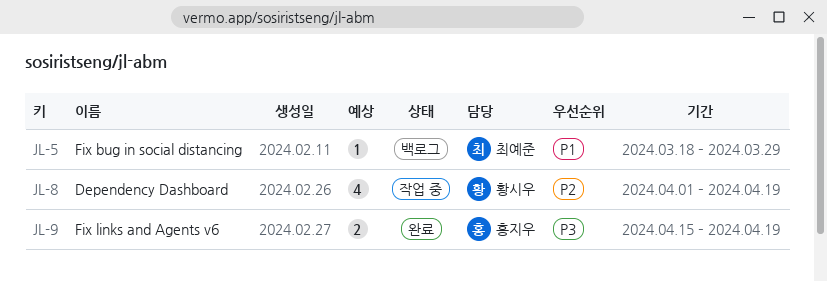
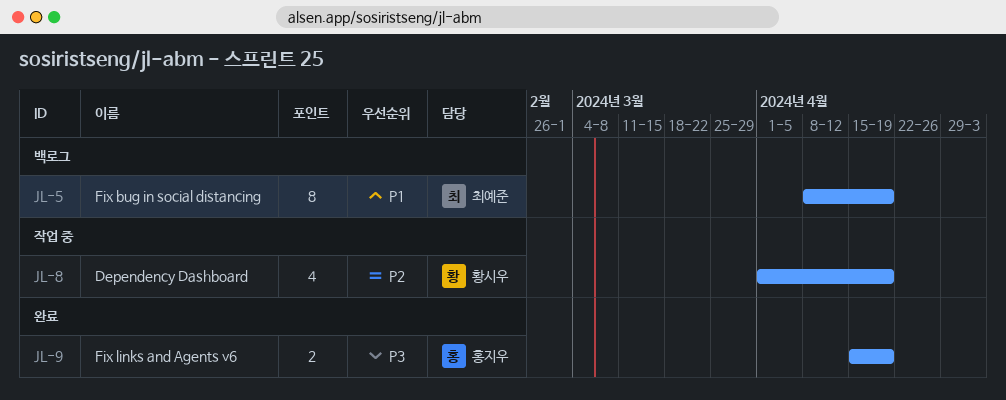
JL-5, estimate: 1 -> 8
JL-5, start: Mar 18 -> Apr 8
JL-5, due: Mar 29 -> Apr 19

